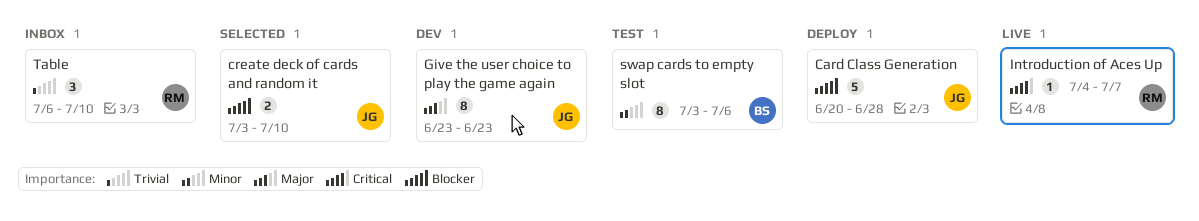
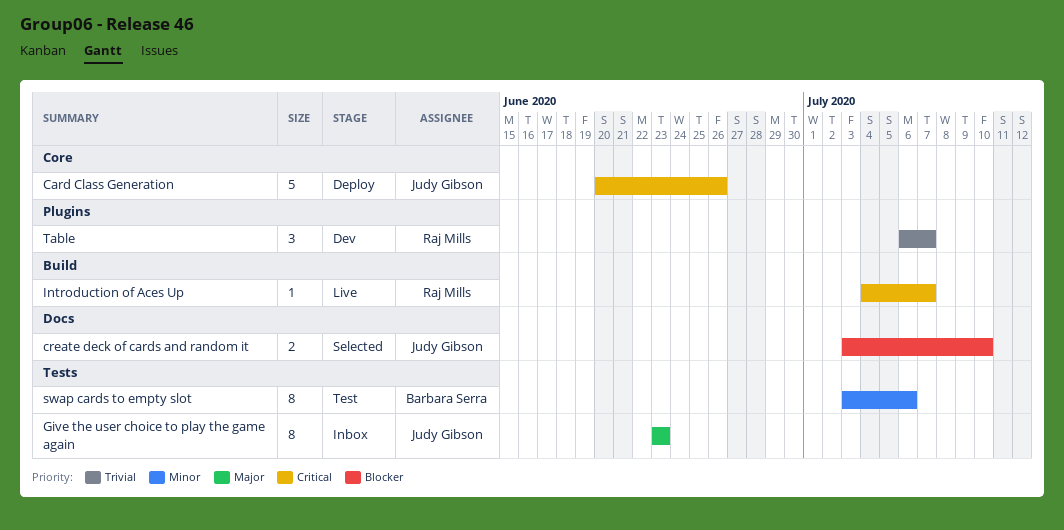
Card Class Generation, priority: Blocker -> Critical
Card Class Generation, due: Jun 28 -> Jun 26
Give the user choice to play the game again, status: Dev -> Inbox
Table, status: Inbox -> Dev
Table, due: Jul 10 -> Jul 7

